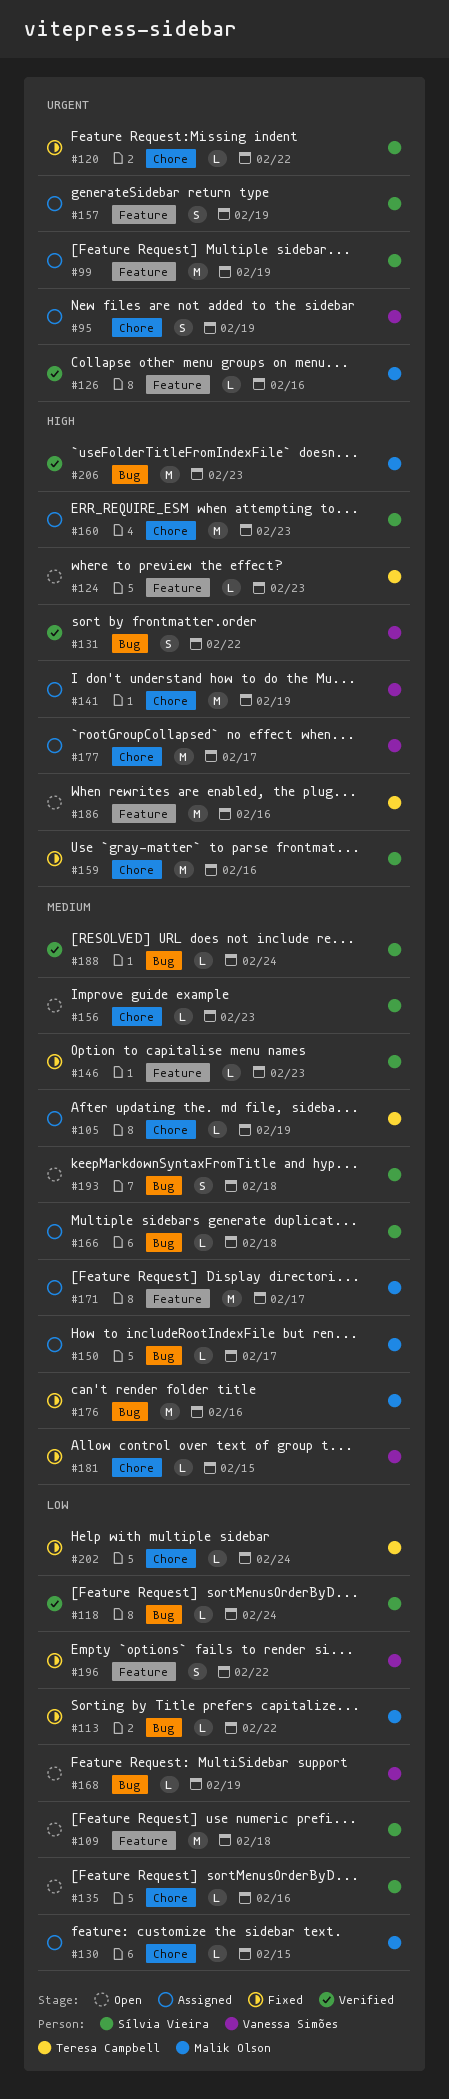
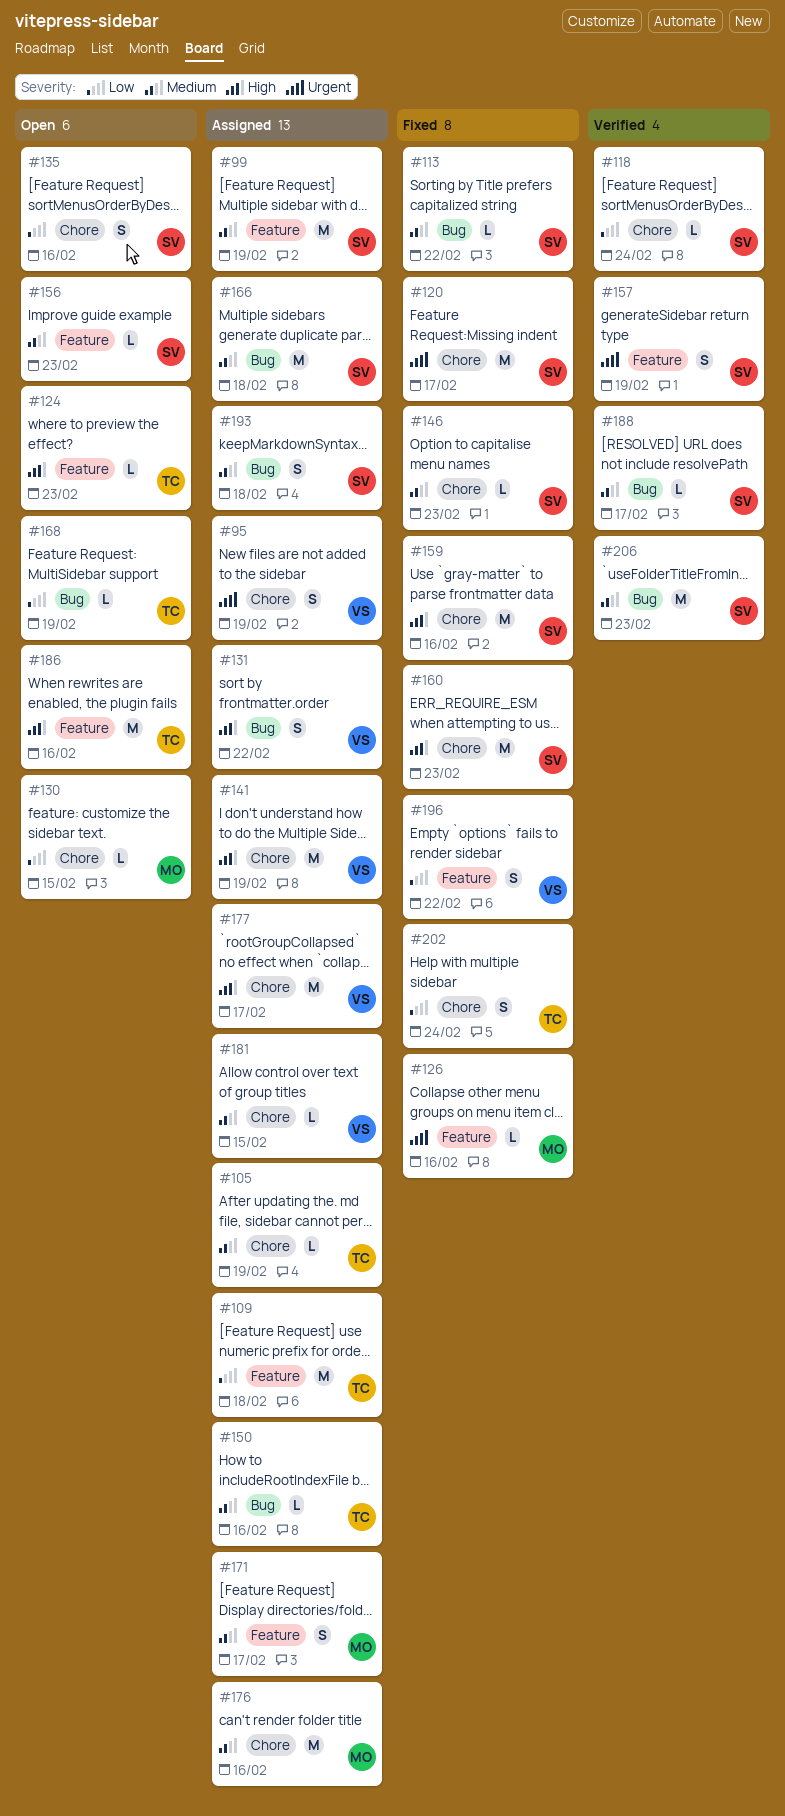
#99, priority: Urgent -> Medium
#109, status: Open -> Assigned
#109, owner: Sílvia Vieira -> Teresa Campbell
#113, owner: Malik Olson -> Sílvia Vieira
#113, priority: Low -> Medium
#118, label: Bug -> Chore
#120, estimate: L -> M
#120, due: Feb 22 -> Feb 17
#126, status: Verified -> Fixed
#130, status: Assigned -> Open
#131, status: Verified -> Assigned
#135, estimate: L -> S
#146, label: Feature -> Chore
#150, owner: Malik Olson -> Teresa Campbell
#150, due: Feb 17 -> Feb 16
#156, label: Chore -> Feature
#157, status: Assigned -> Verified
#160, status: Assigned -> Fixed
#166, estimate: L -> M
#168, owner: Vanessa Simões -> Teresa Campbell
#171, estimate: M -> S
#176, status: Fixed -> Assigned
#176, label: Bug -> Chore
#181, status: Fixed -> Assigned
#188, due: Feb 24 -> Feb 17
#193, status: Open -> Assigned
#202, estimate: L -> S
#206, owner: Malik Olson -> Sílvia Vieira
#206, priority: High -> Medium

